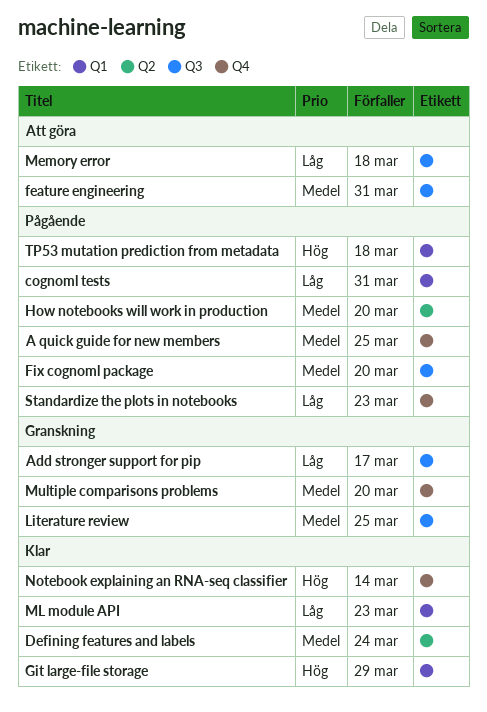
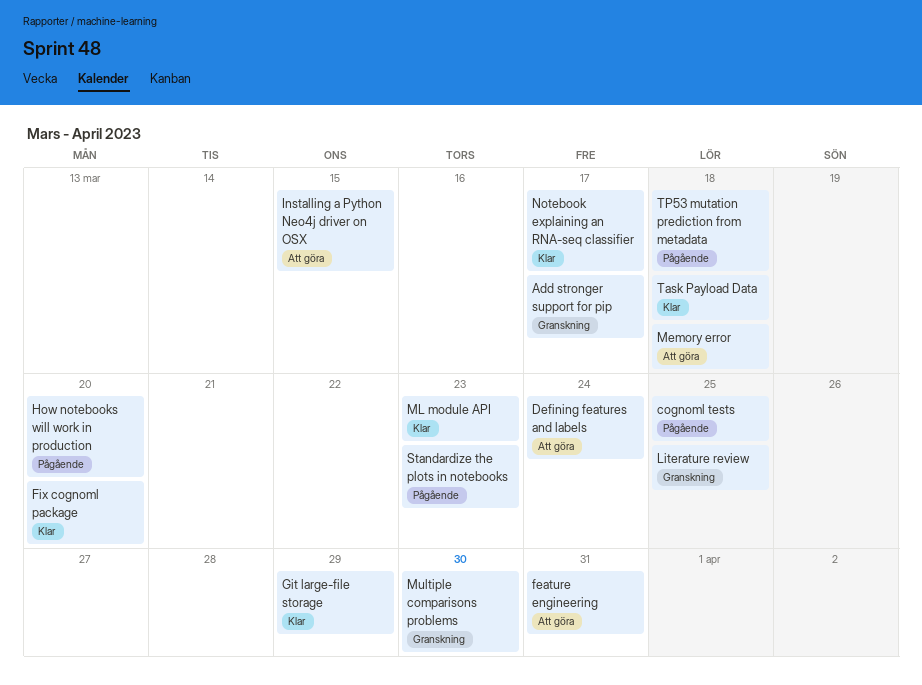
A quick guide for new members: present -> none
cognoml tests, due: Mar 31 -> Mar 25
Defining features and labels, status: Klar -> Att göra
Fix cognoml package, status: Pågående -> Klar
Installing a Python Neo4j driver on OSX: none -> present
Multiple comparisons problems, due: Mar 20 -> Mar 30
Notebook explaining an RNA-seq classifier, due: Mar 14 -> Mar 17
Task Payload Data: none -> present

